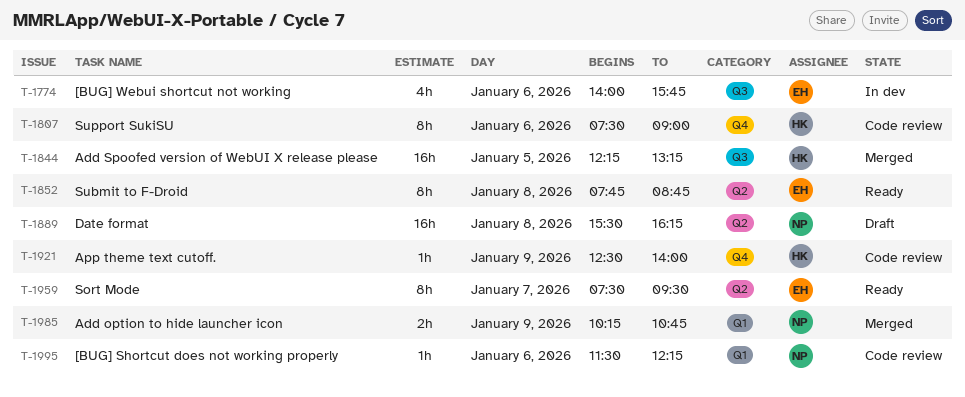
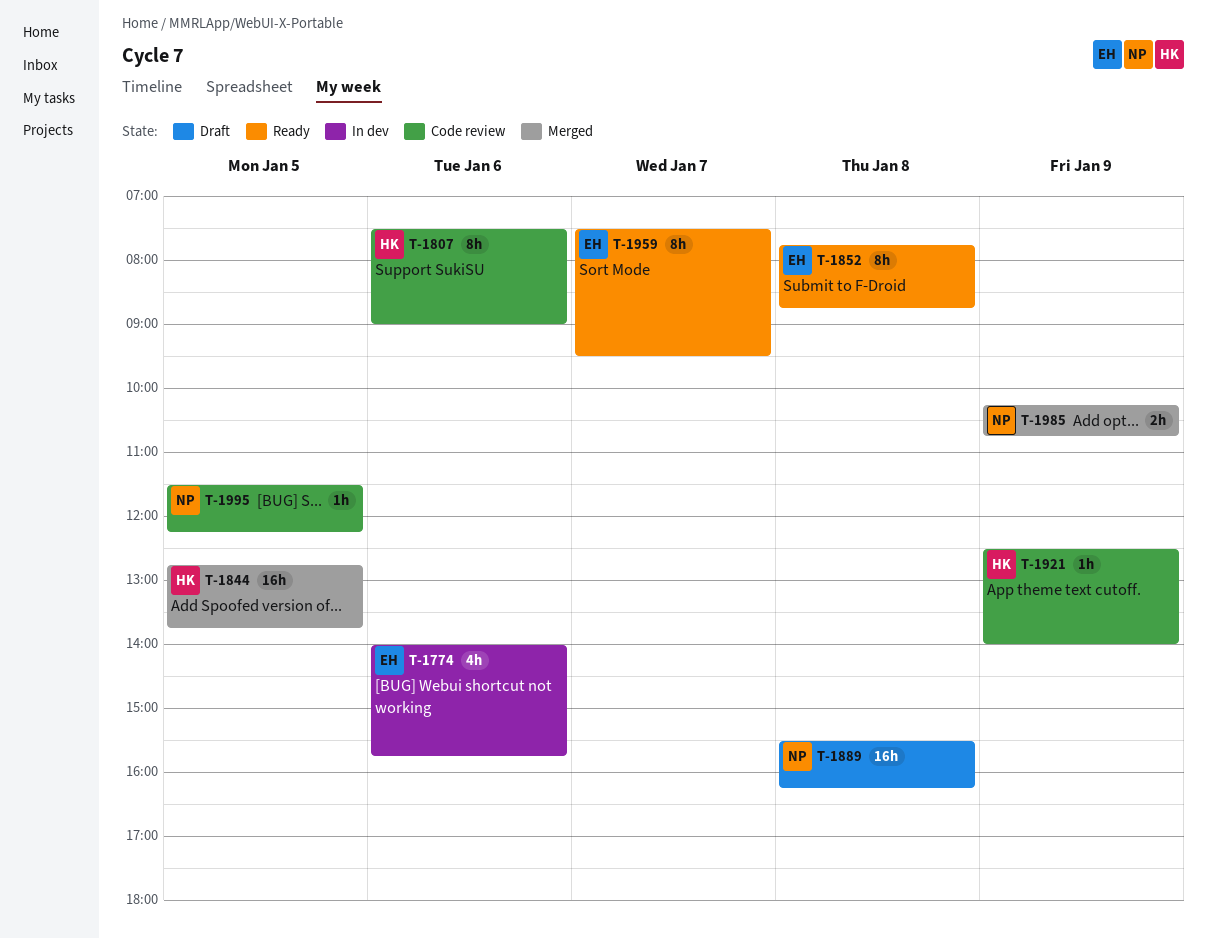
T-1844, begins: 12:15 -> 12:45
T-1844, ends: 13:15 -> 13:45
T-1995, day: Jan 6 -> Jan 5

